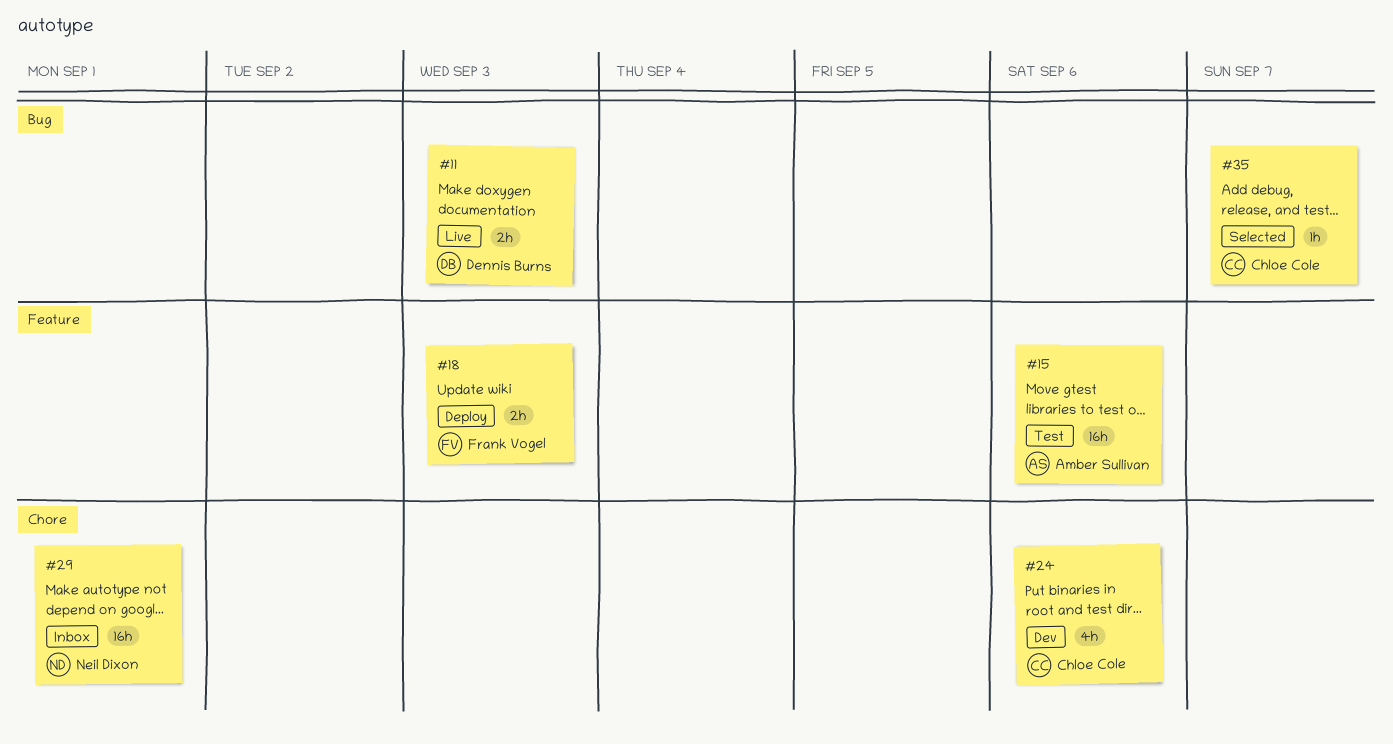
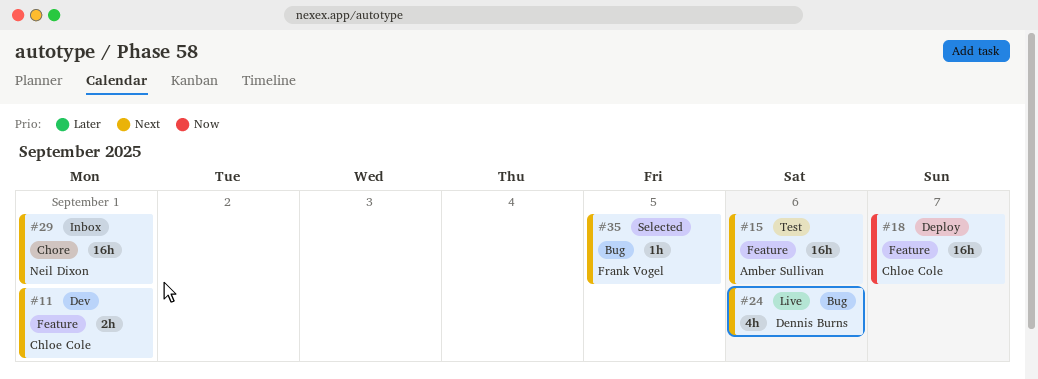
#11, status: Live -> Dev
#11, owner: Dennis Burns -> Chloe Cole
#11, label: Bug -> Feature
#11, due: Sep 3 -> Sep 1
#18, owner: Frank Vogel -> Chloe Cole
#18, estimate: 2h -> 16h
#18, due: Sep 3 -> Sep 7
#24, status: Dev -> Live
#24, owner: Chloe Cole -> Dennis Burns
#24, label: Chore -> Bug
#35, owner: Chloe Cole -> Frank Vogel
#35, due: Sep 7 -> Sep 5

